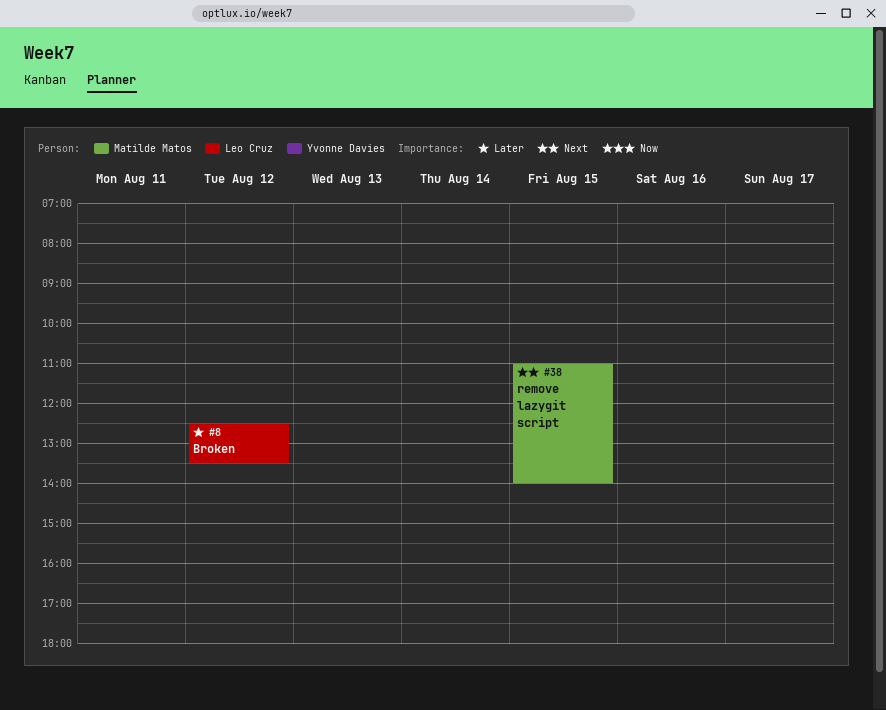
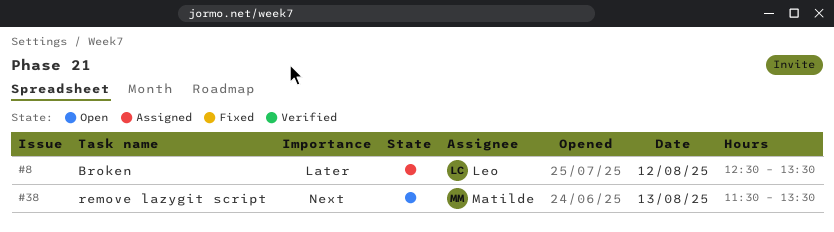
#38, day: Aug 15 -> Aug 13
#38, begins: 11:00 -> 11:30
#38, ends: 14:00 -> 13:30

